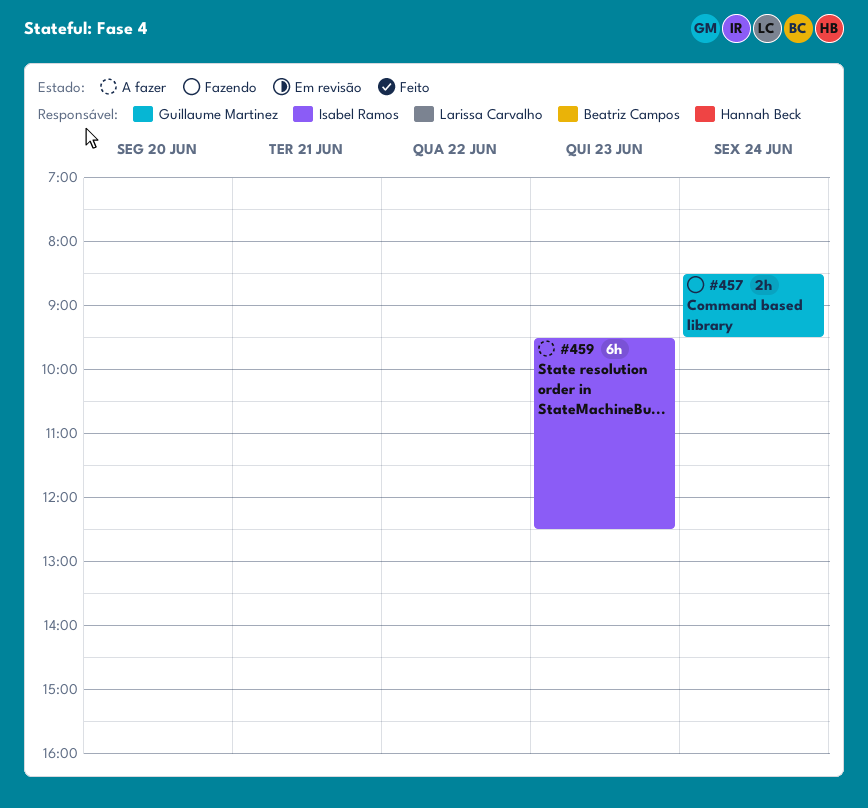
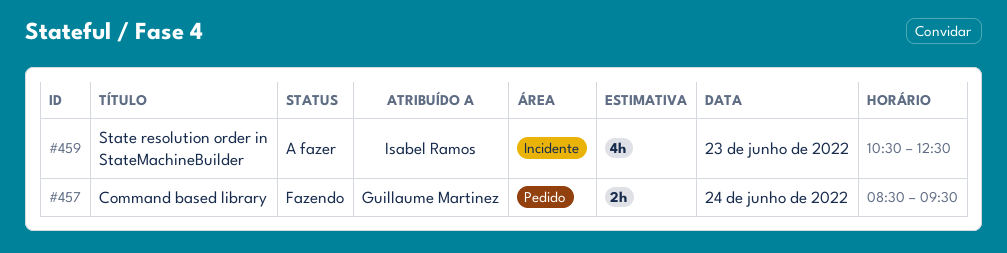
#459, estimate: 6h -> 4h
#459, begins: 09:30 -> 10:30

